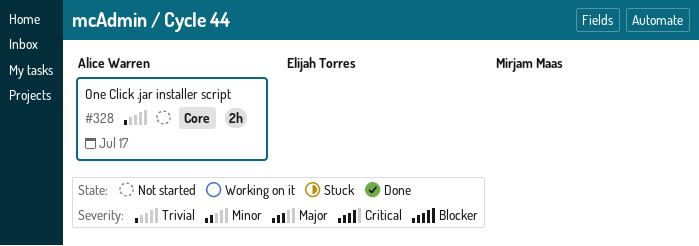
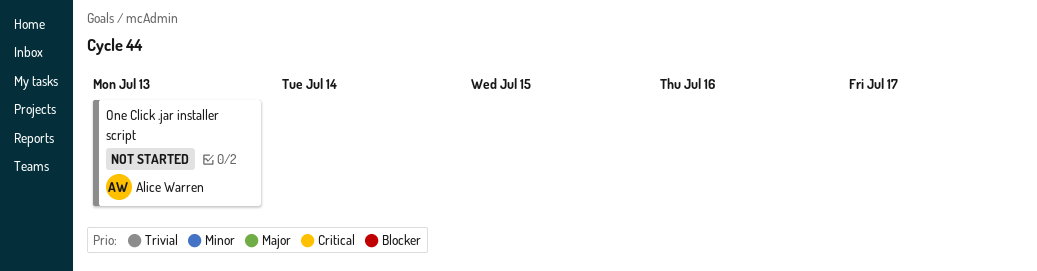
One Click .jar installer script, due: Jul 17 -> Jul 13

